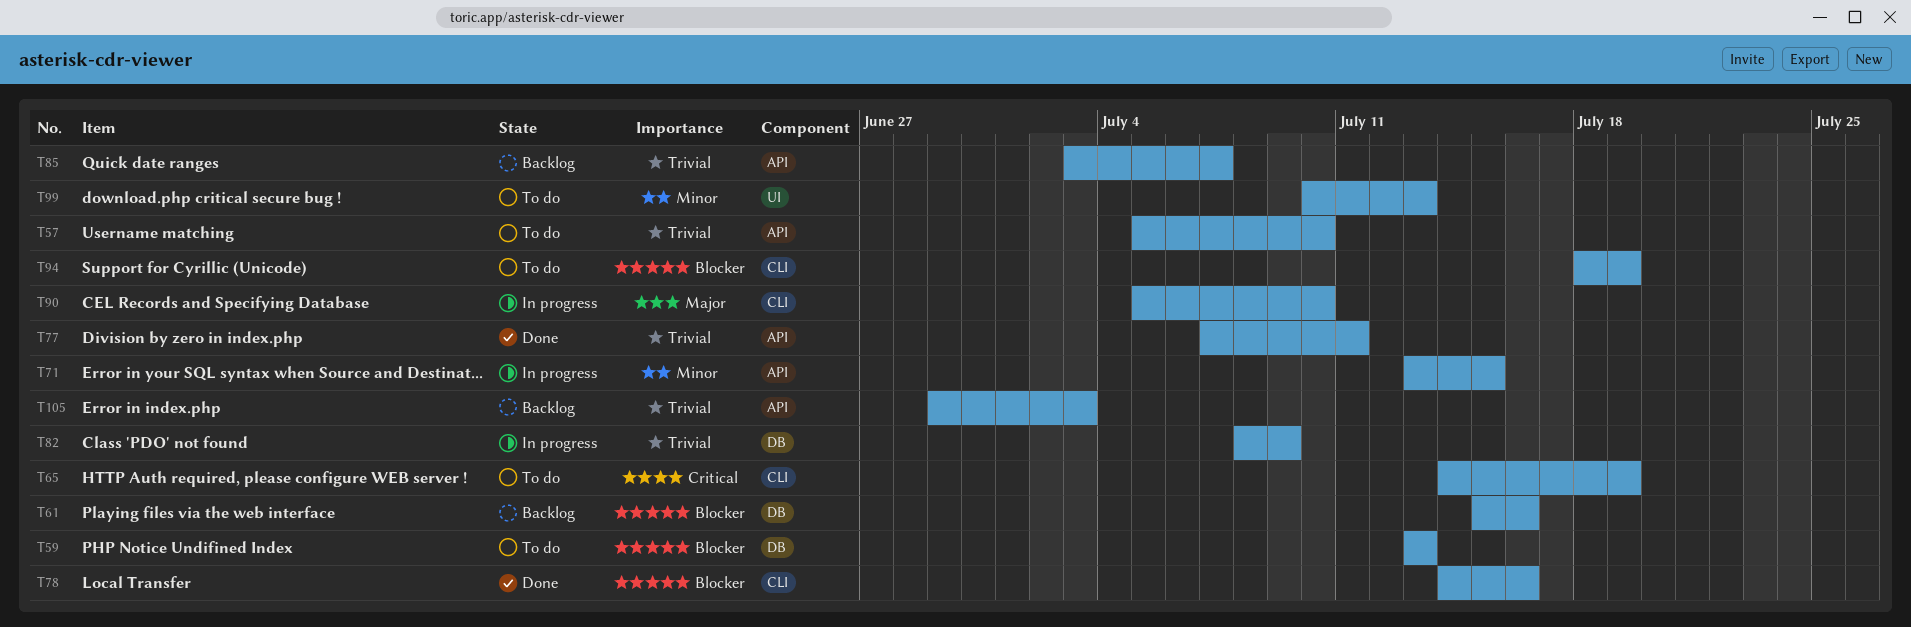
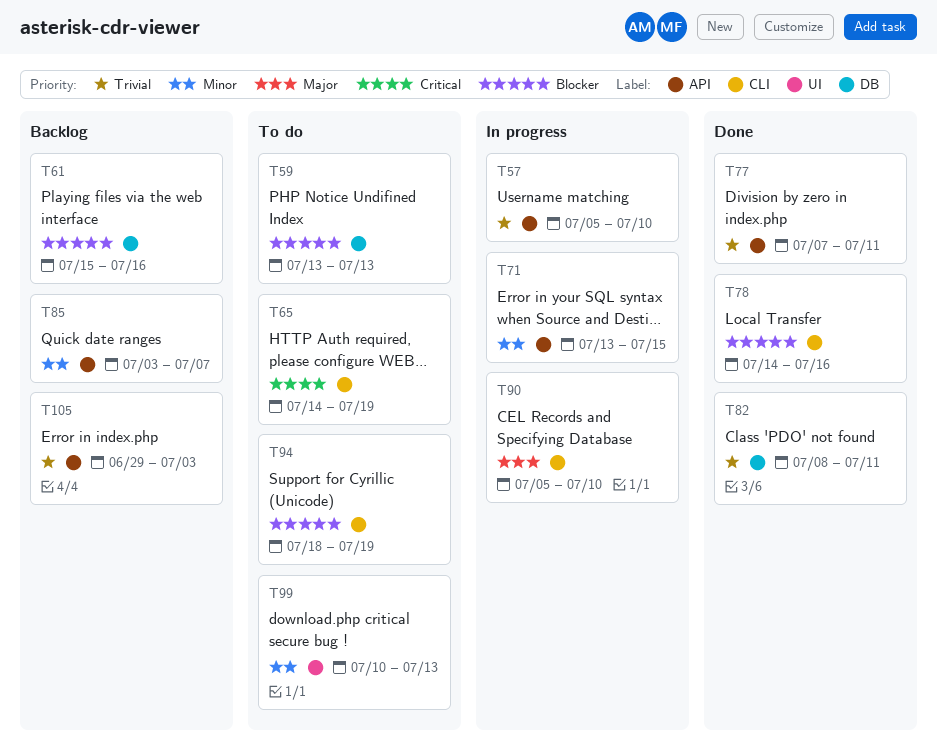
T57, status: To do -> In progress
T82, status: In progress -> Done
T82, due: Jul 9 -> Jul 11
T85, priority: Trivial -> Minor

